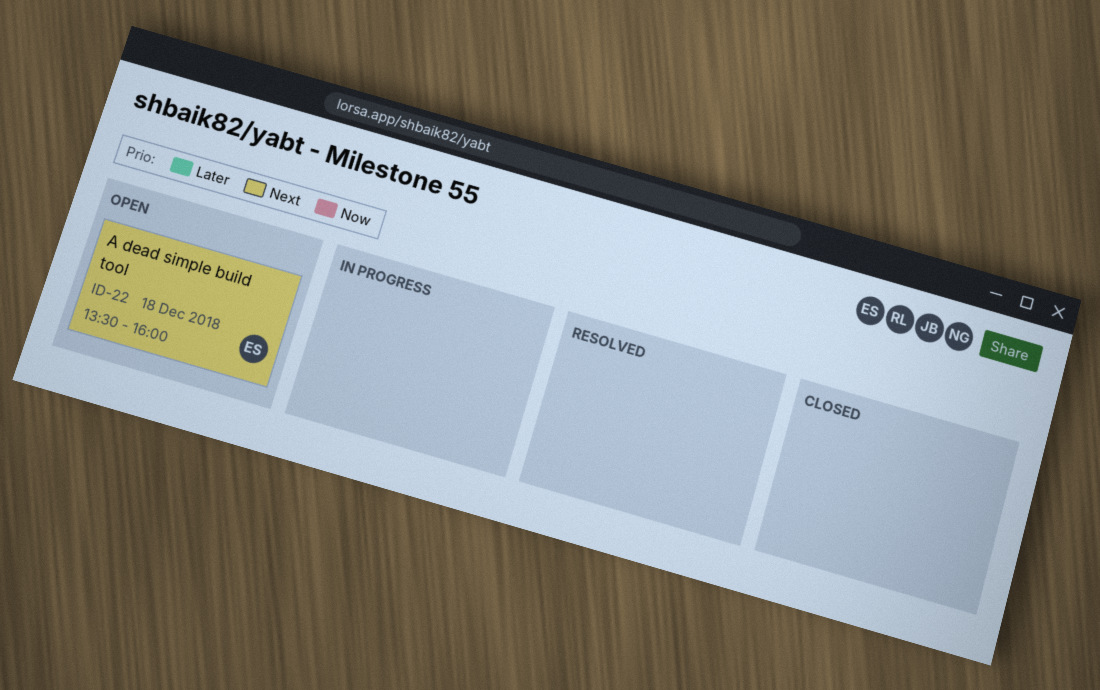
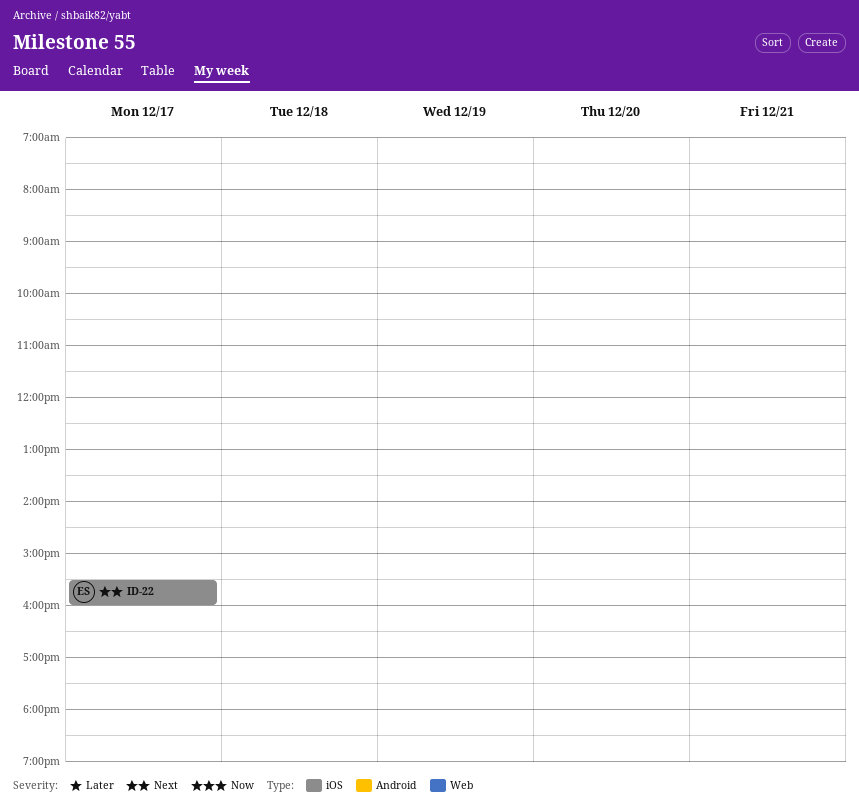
ID-22, day: Dec 18 -> Dec 17
ID-22, begins: 13:30 -> 15:30

